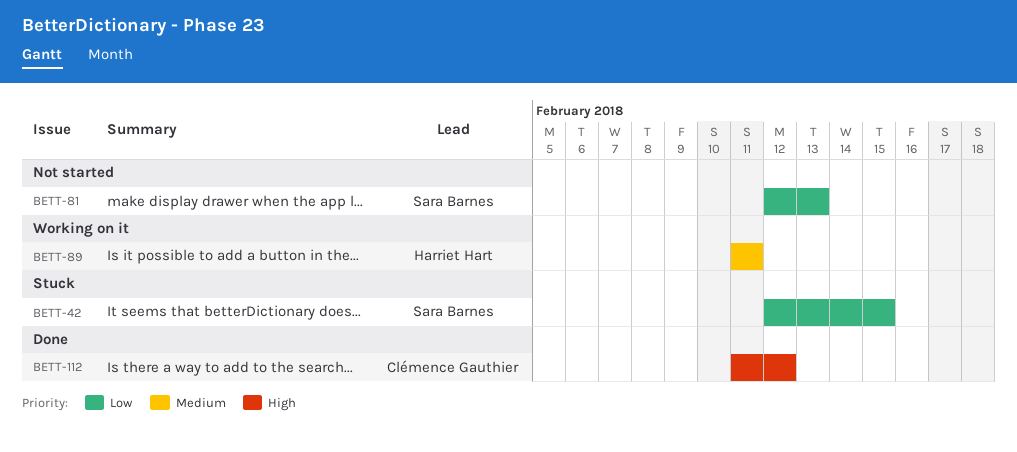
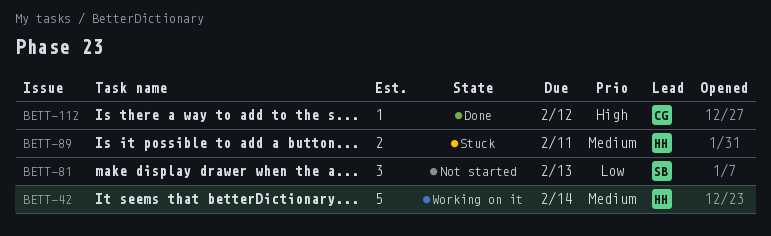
BETT-42, status: Stuck -> Working on it
BETT-42, owner: Sara Barnes -> Harriet Hart
BETT-42, priority: Low -> Medium
BETT-42, due: Feb 15 -> Feb 14
BETT-89, status: Working on it -> Stuck

